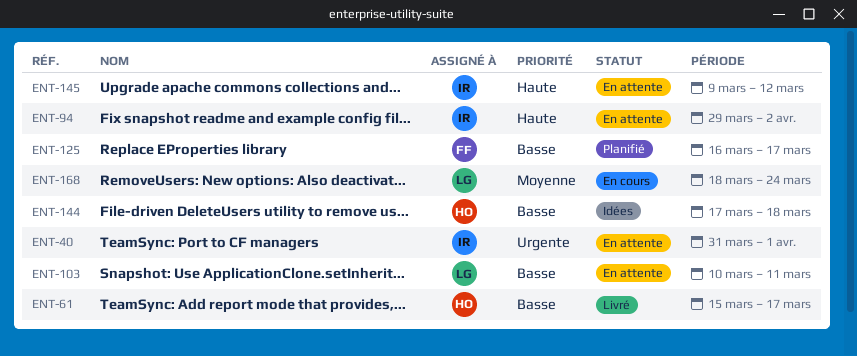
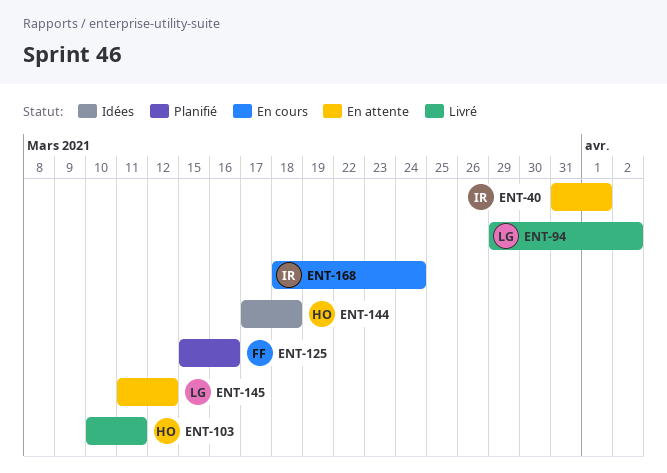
ENT-61: present -> none
ENT-94, status: En attente -> Livré
ENT-94, owner: IR -> LG
ENT-103, status: En attente -> Livré
ENT-103, owner: LG -> HO
ENT-125, start: Mar 16 -> Mar 15
ENT-125, due: Mar 17 -> Mar 16
ENT-145, owner: IR -> LG
ENT-145, start: Mar 9 -> Mar 11
ENT-168, owner: LG -> IR

